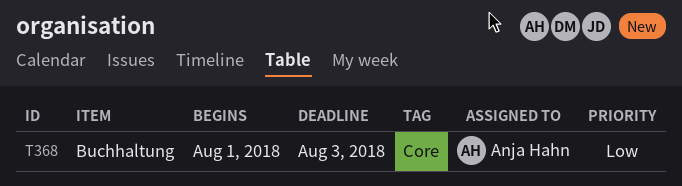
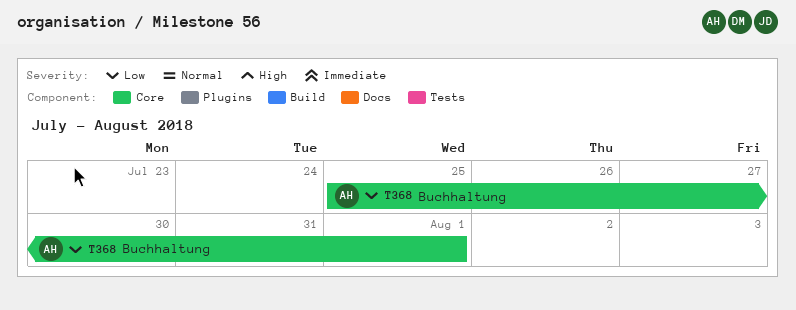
T368, start: Aug 1 -> Jul 25
T368, due: Aug 3 -> Aug 1

